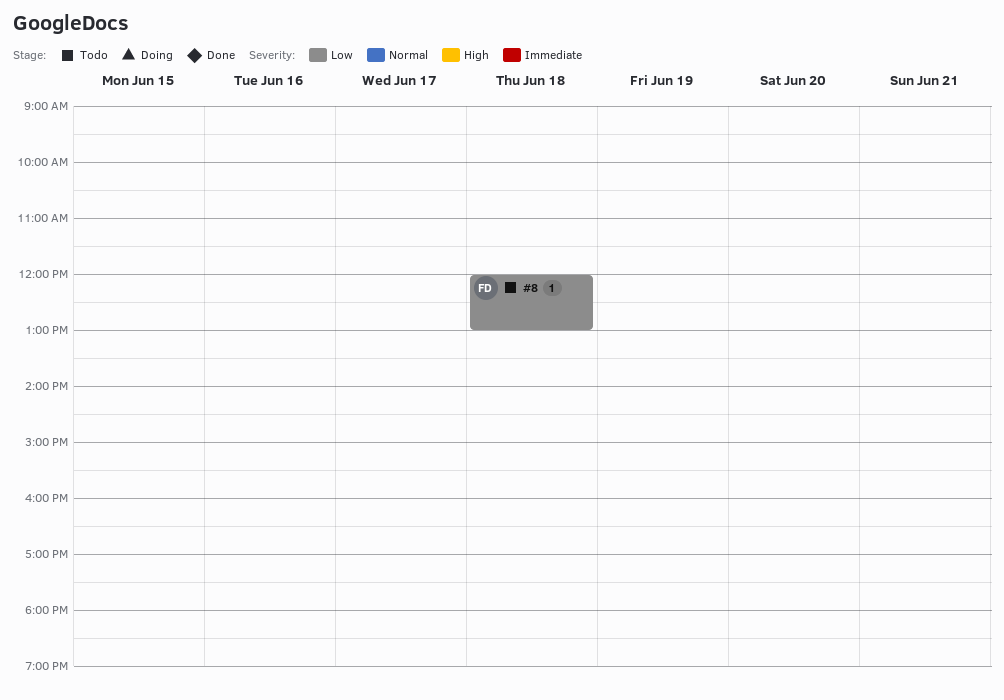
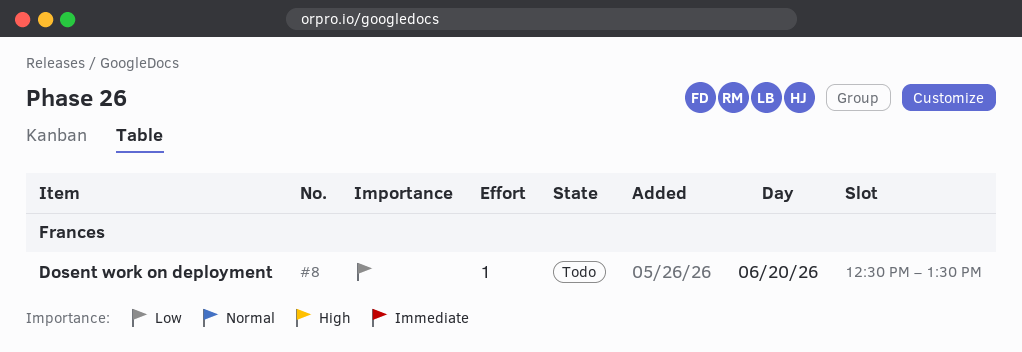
#8, day: Jun 18 -> Jun 20
#8, begins: 12:00 -> 12:30
#8, ends: 13:00 -> 13:30

